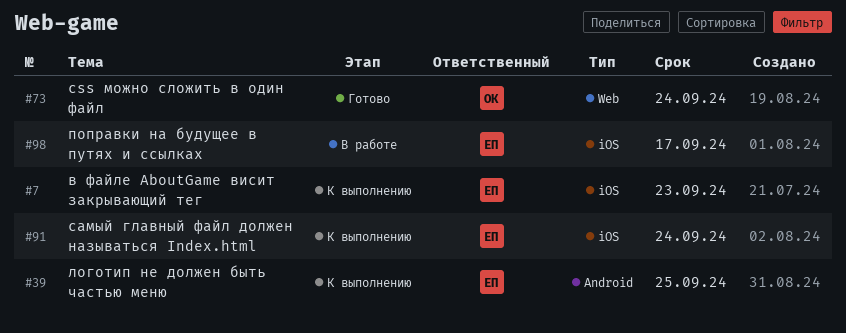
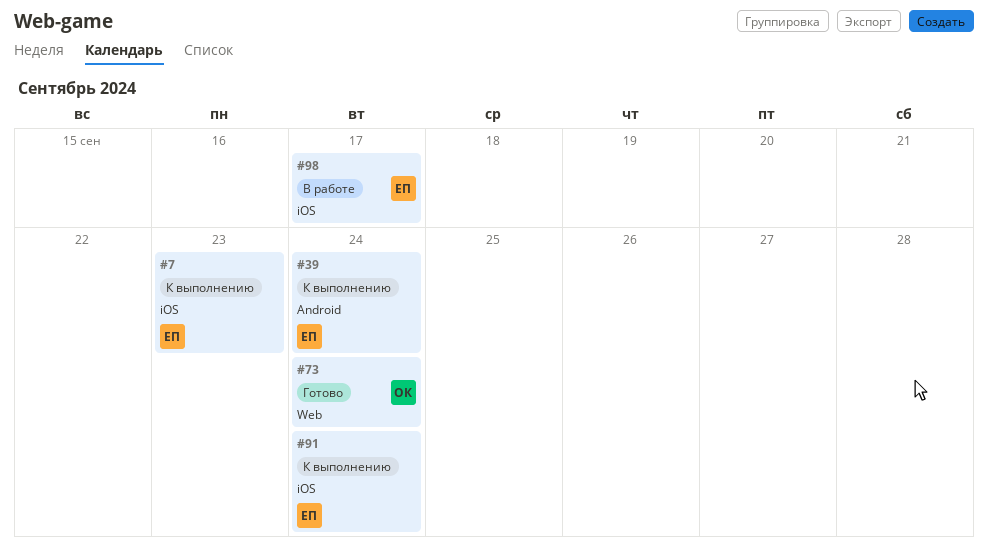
#39, due: Sep 25 -> Sep 24

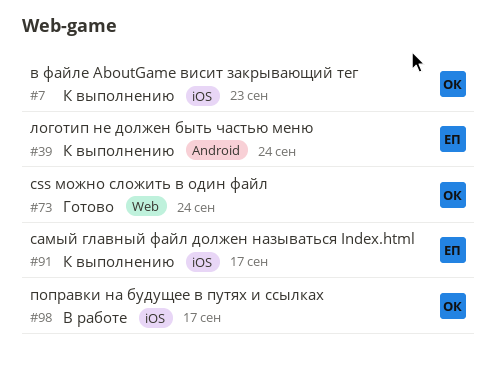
#7, owner: ЕП -> ОК
#91, due: Sep 24 -> Sep 17
#98, owner: ЕП -> ОК

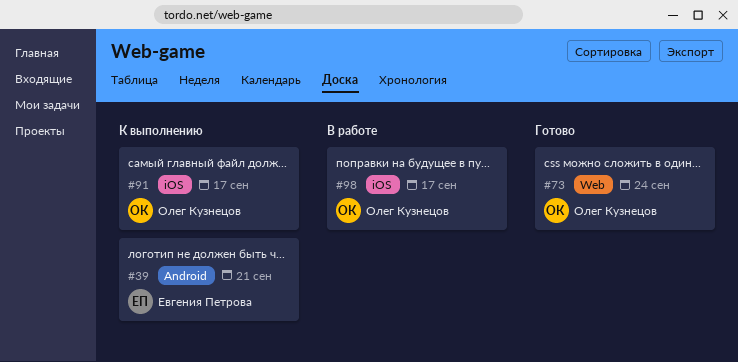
#7: present -> none
#39, due: Sep 24 -> Sep 21
#91, owner: Евгения Петрова -> Олег Кузнецов

